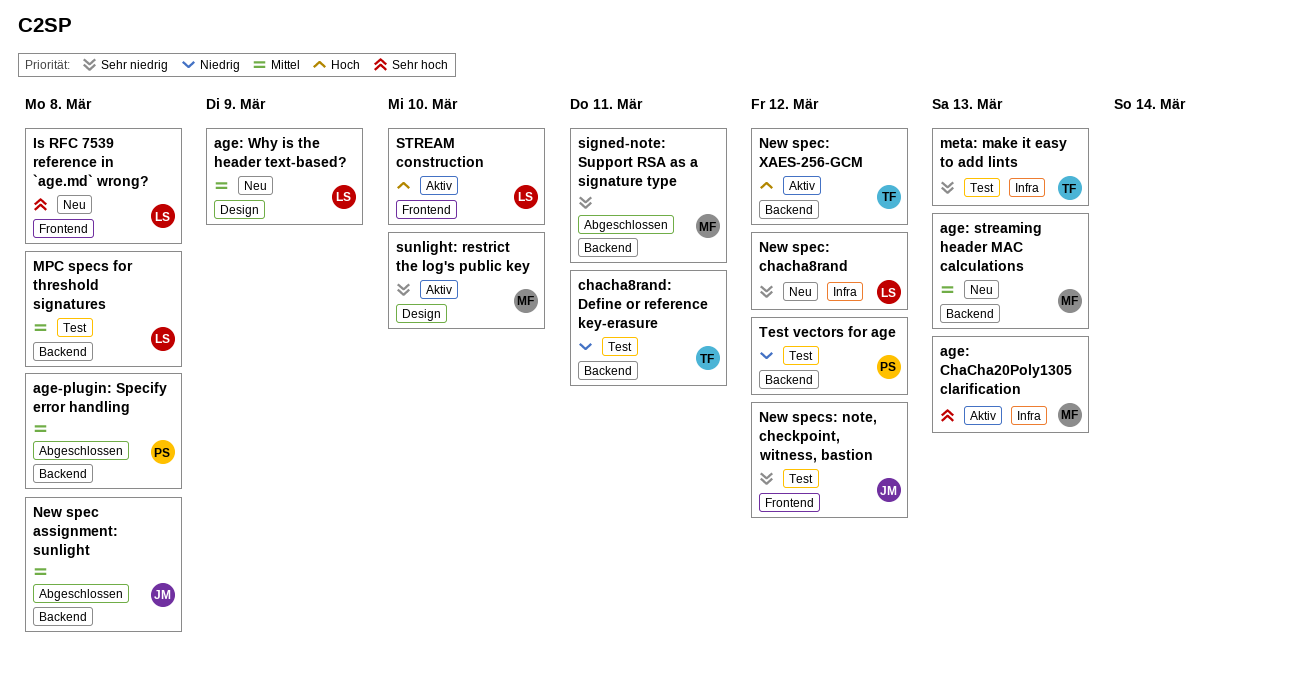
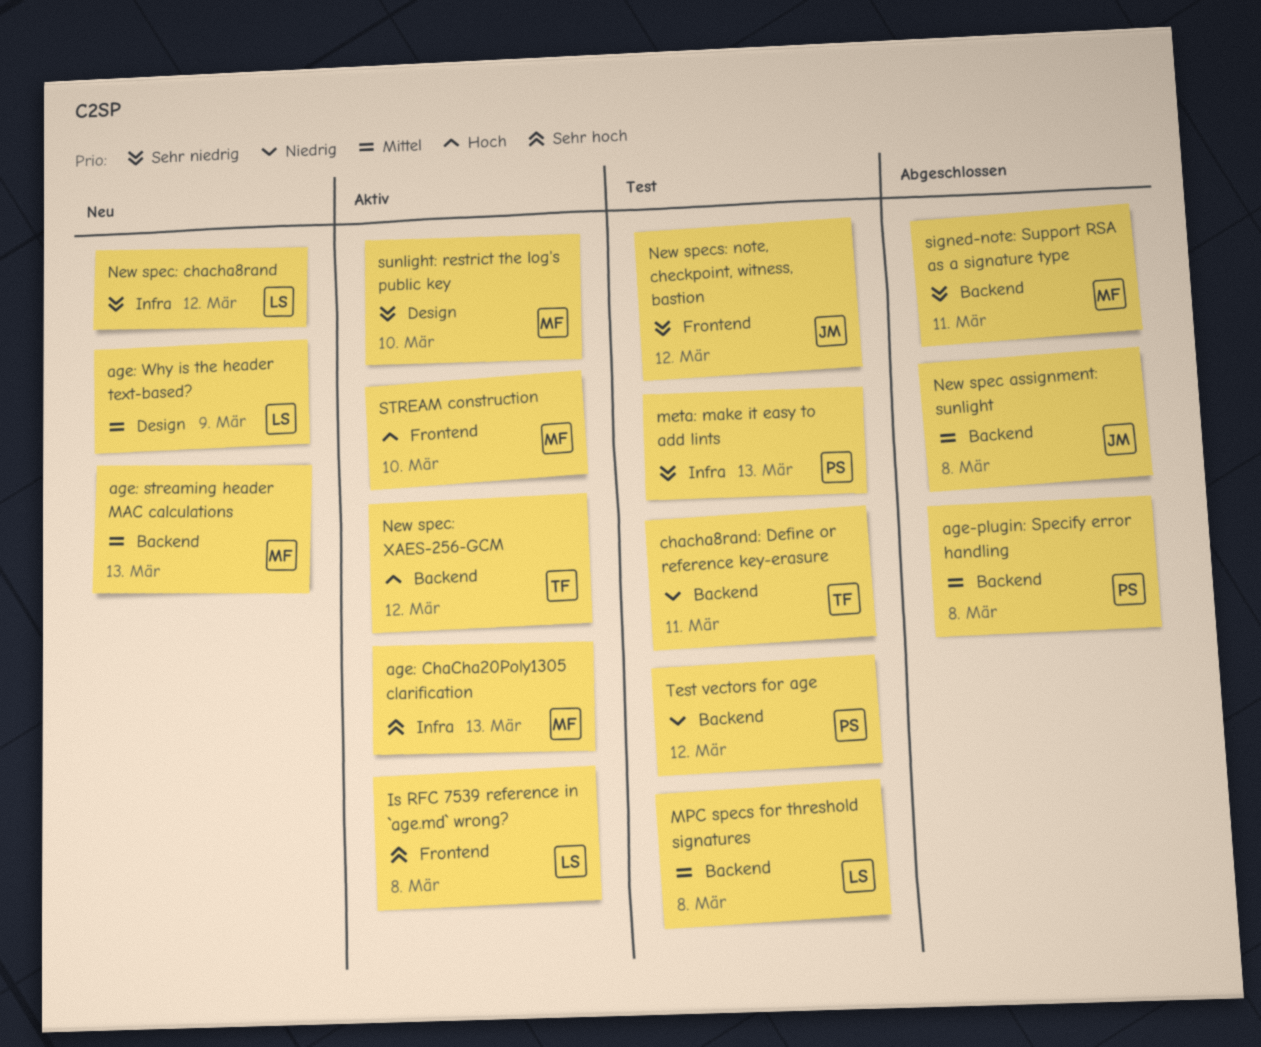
Is RFC 7539 reference in `age.md` wrong?, status: Neu -> Aktiv
meta: make it easy to add lints, owner: TF -> PS
STREAM construction, owner: LS -> MF

